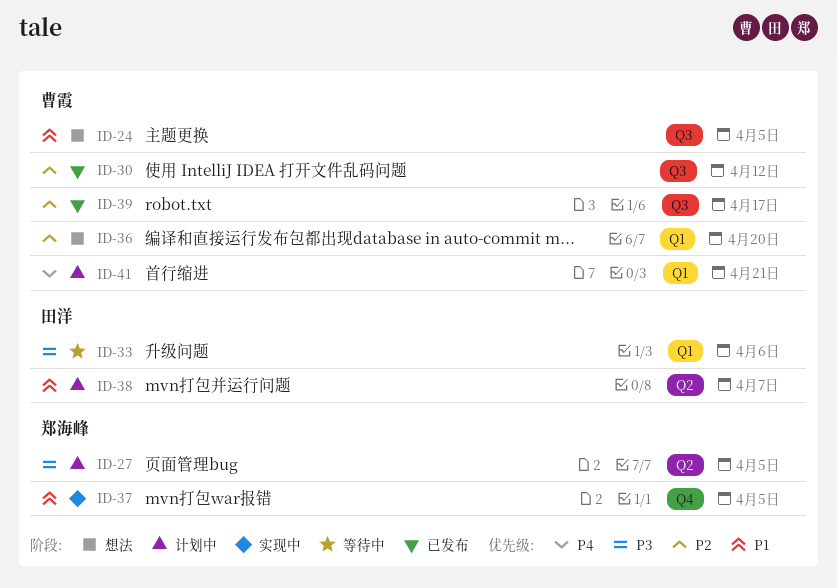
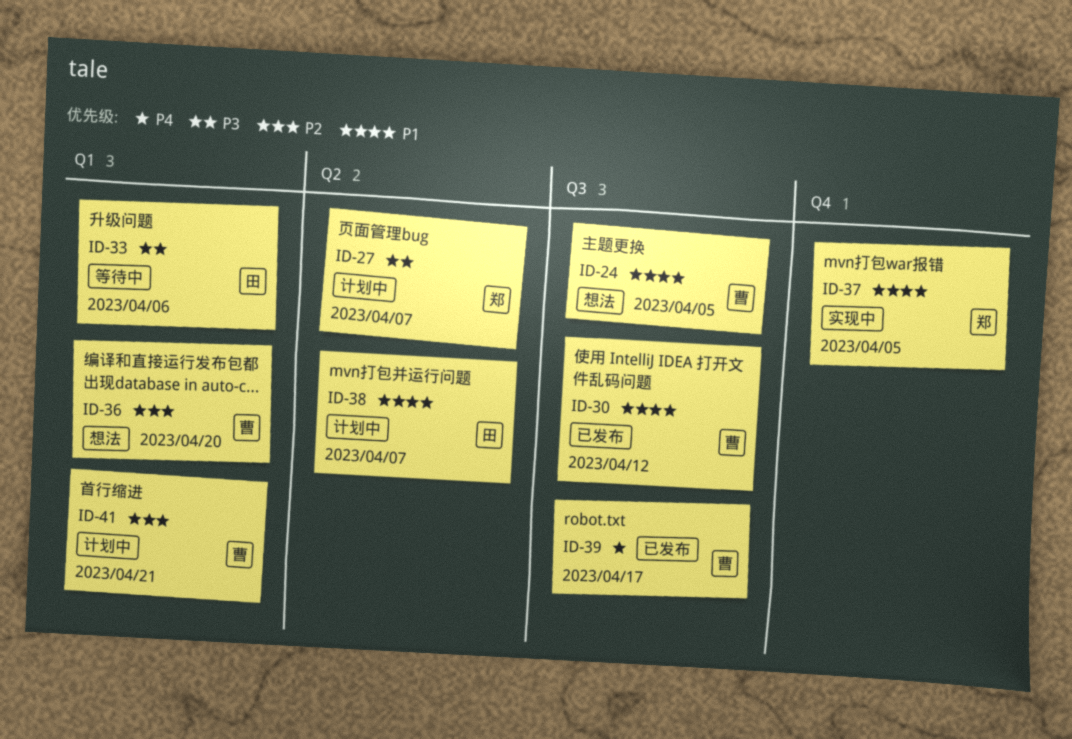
ID-27, due: Apr 5 -> Apr 7
ID-30, priority: P2 -> P1
ID-39, priority: P2 -> P4
ID-41, priority: P4 -> P2

